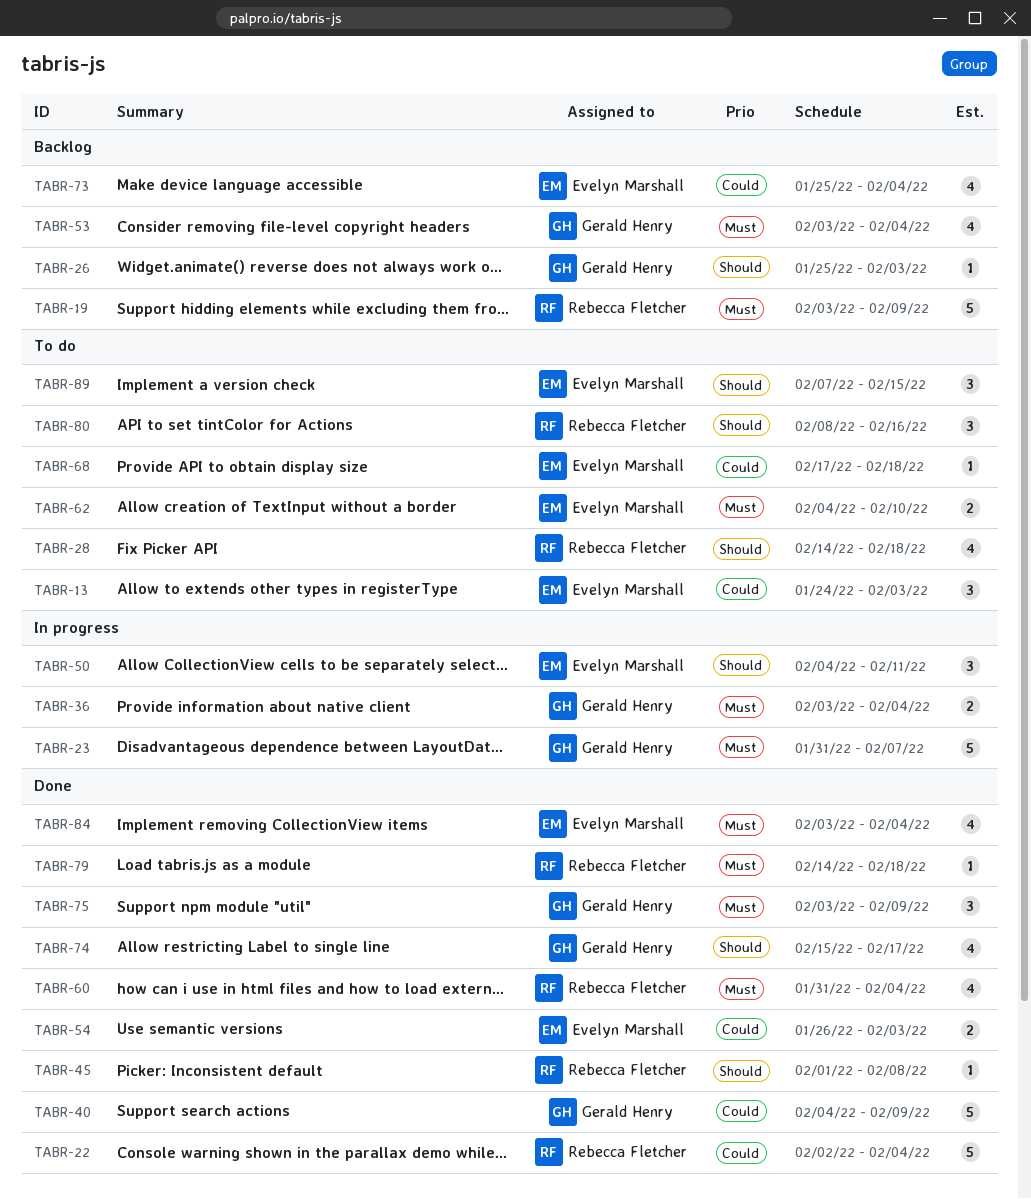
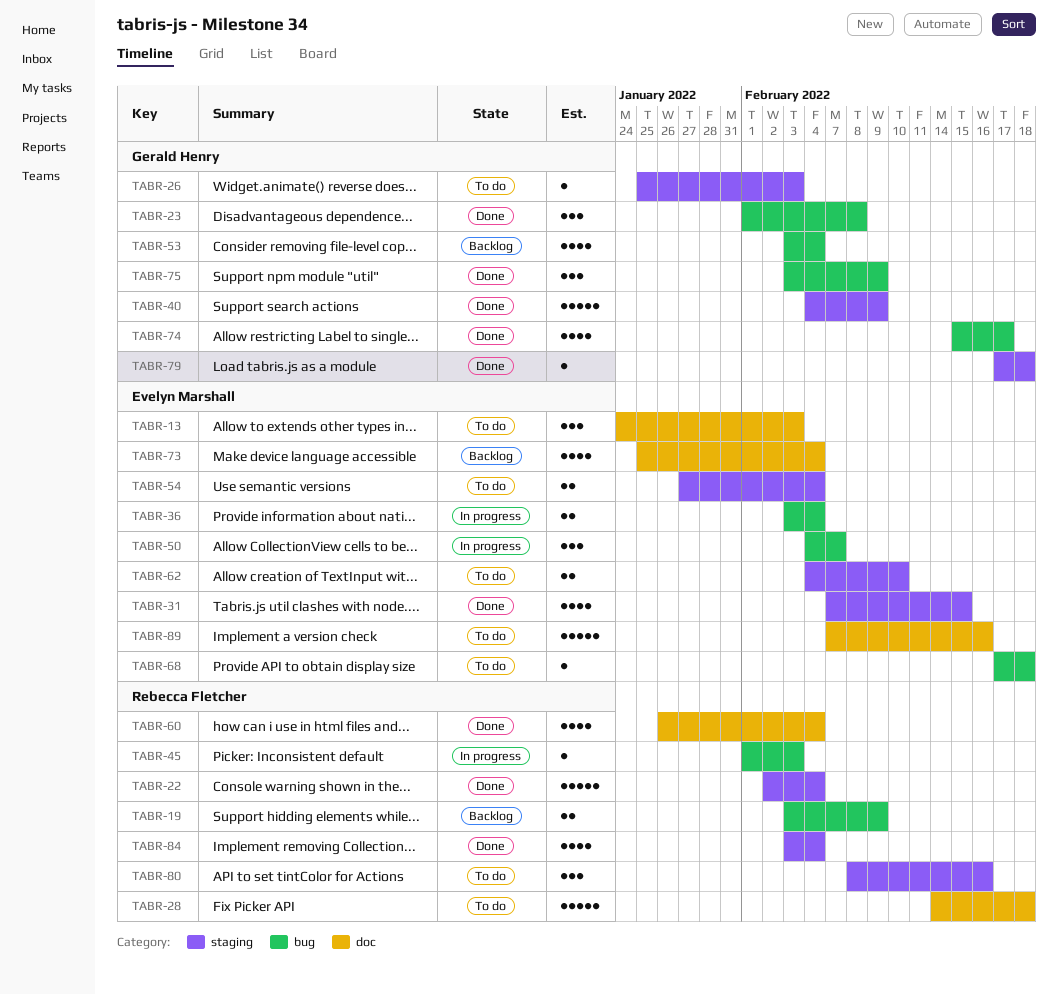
TABR-19, estimate: 5 -> 2
TABR-23, status: In progress -> Done
TABR-23, estimate: 5 -> 3
TABR-23, start: Jan 31 -> Feb 1
TABR-23, due: Feb 7 -> Feb 8
TABR-26, status: Backlog -> To do
TABR-28, estimate: 4 -> 5
TABR-31: none -> present
TABR-36, owner: Gerald Henry -> Evelyn Marshall
TABR-45, status: Done -> In progress
TABR-45, due: Feb 8 -> Feb 3
TABR-50, due: Feb 11 -> Feb 7
TABR-54, status: Done -> To do
TABR-54, start: Jan 26 -> Jan 27
TABR-54, due: Feb 3 -> Feb 4
TABR-60, start: Jan 31 -> Jan 26
TABR-79, owner: Rebecca Fletcher -> Gerald Henry
TABR-79, start: Feb 14 -> Feb 17
TABR-84, owner: Evelyn Marshall -> Rebecca Fletcher
TABR-89, estimate: 3 -> 5
TABR-89, due: Feb 15 -> Feb 16

